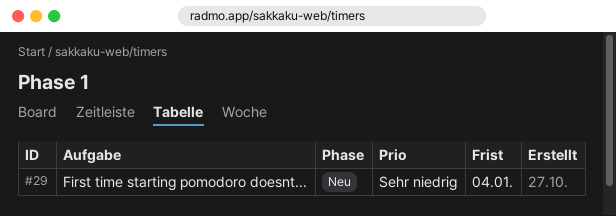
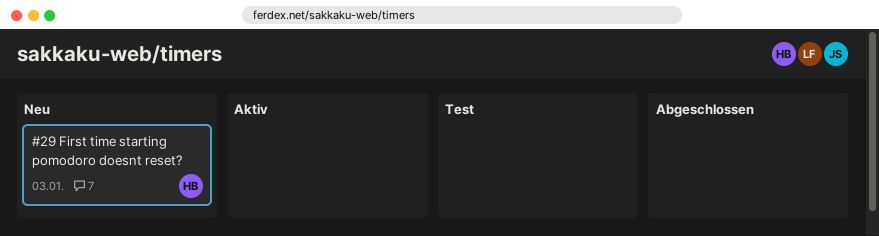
#29, due: Jan 4 -> Jan 3

